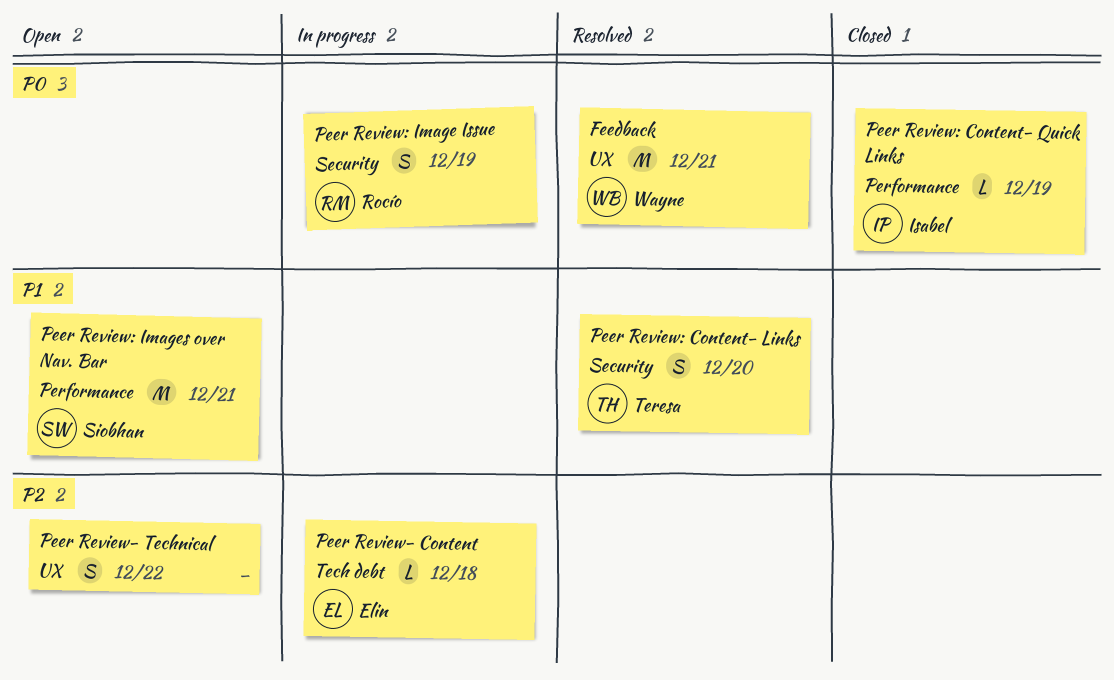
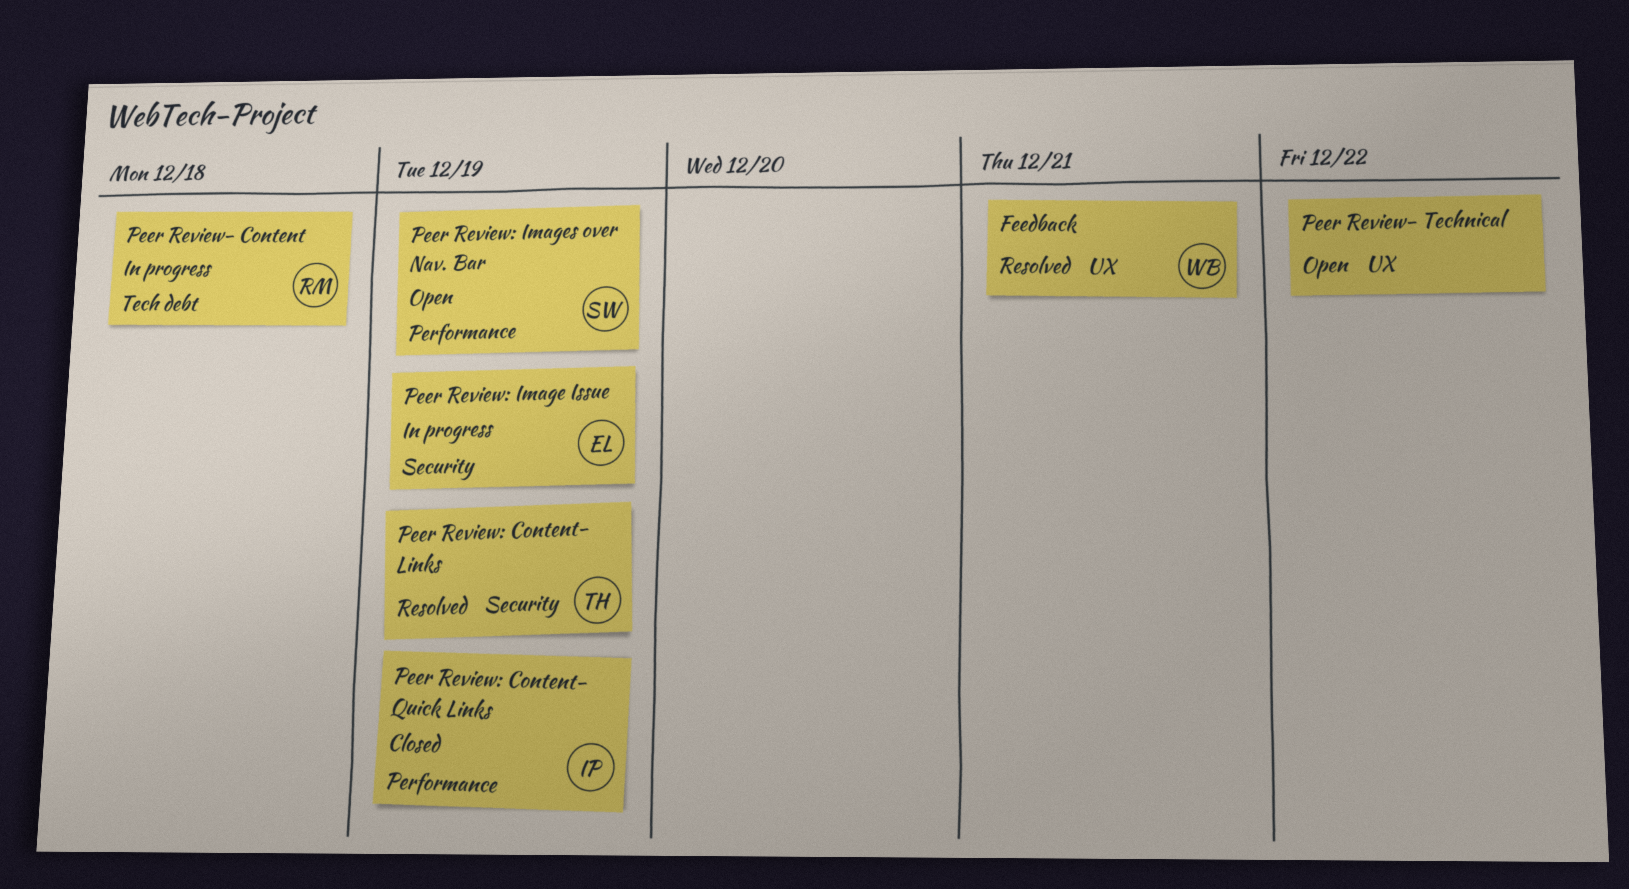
Peer Review- Content, owner: Elin -> Rocío
Peer Review: Content- Links, due: Dec 20 -> Dec 19
Peer Review: Image Issue, owner: Rocío -> Elin
Peer Review: Images over Nav. Bar, due: Dec 21 -> Dec 19

